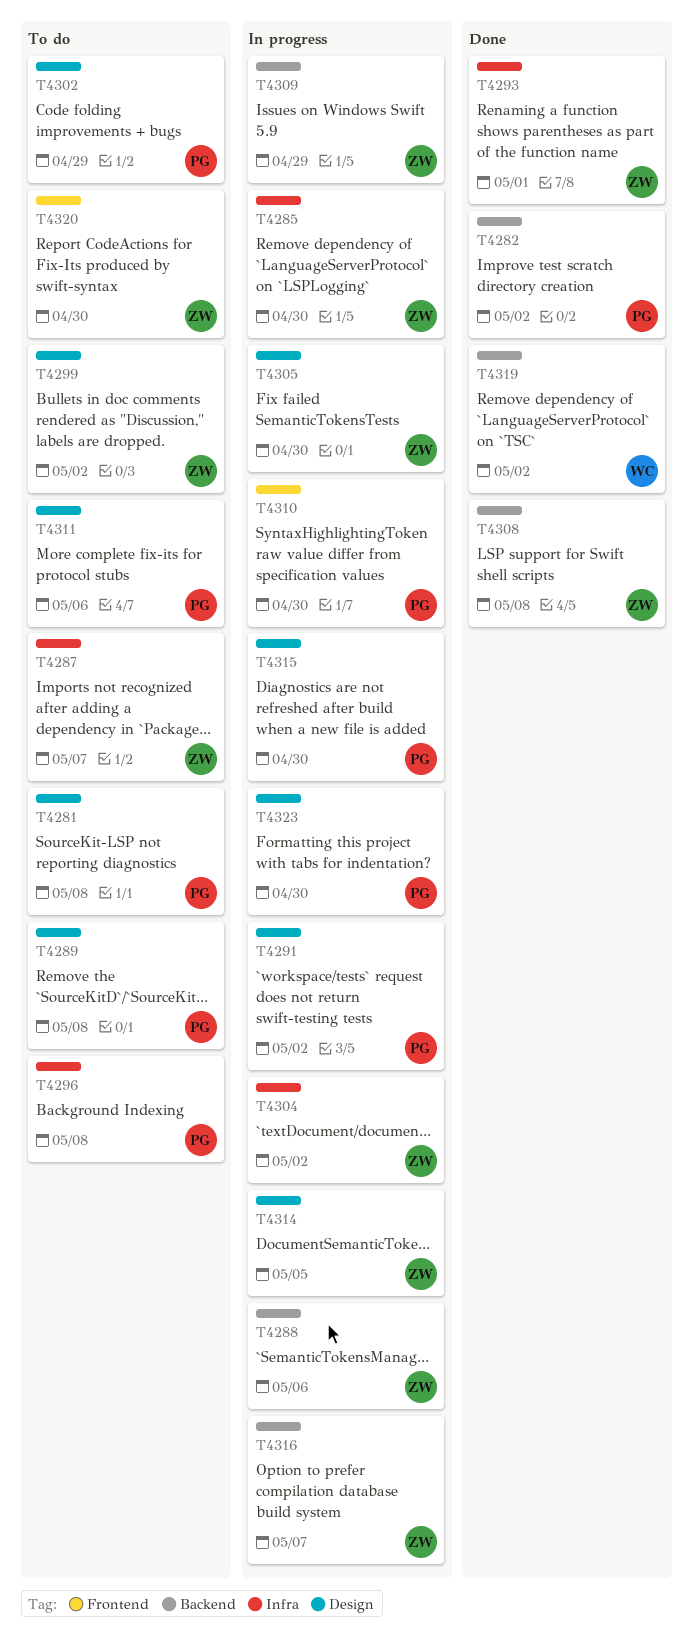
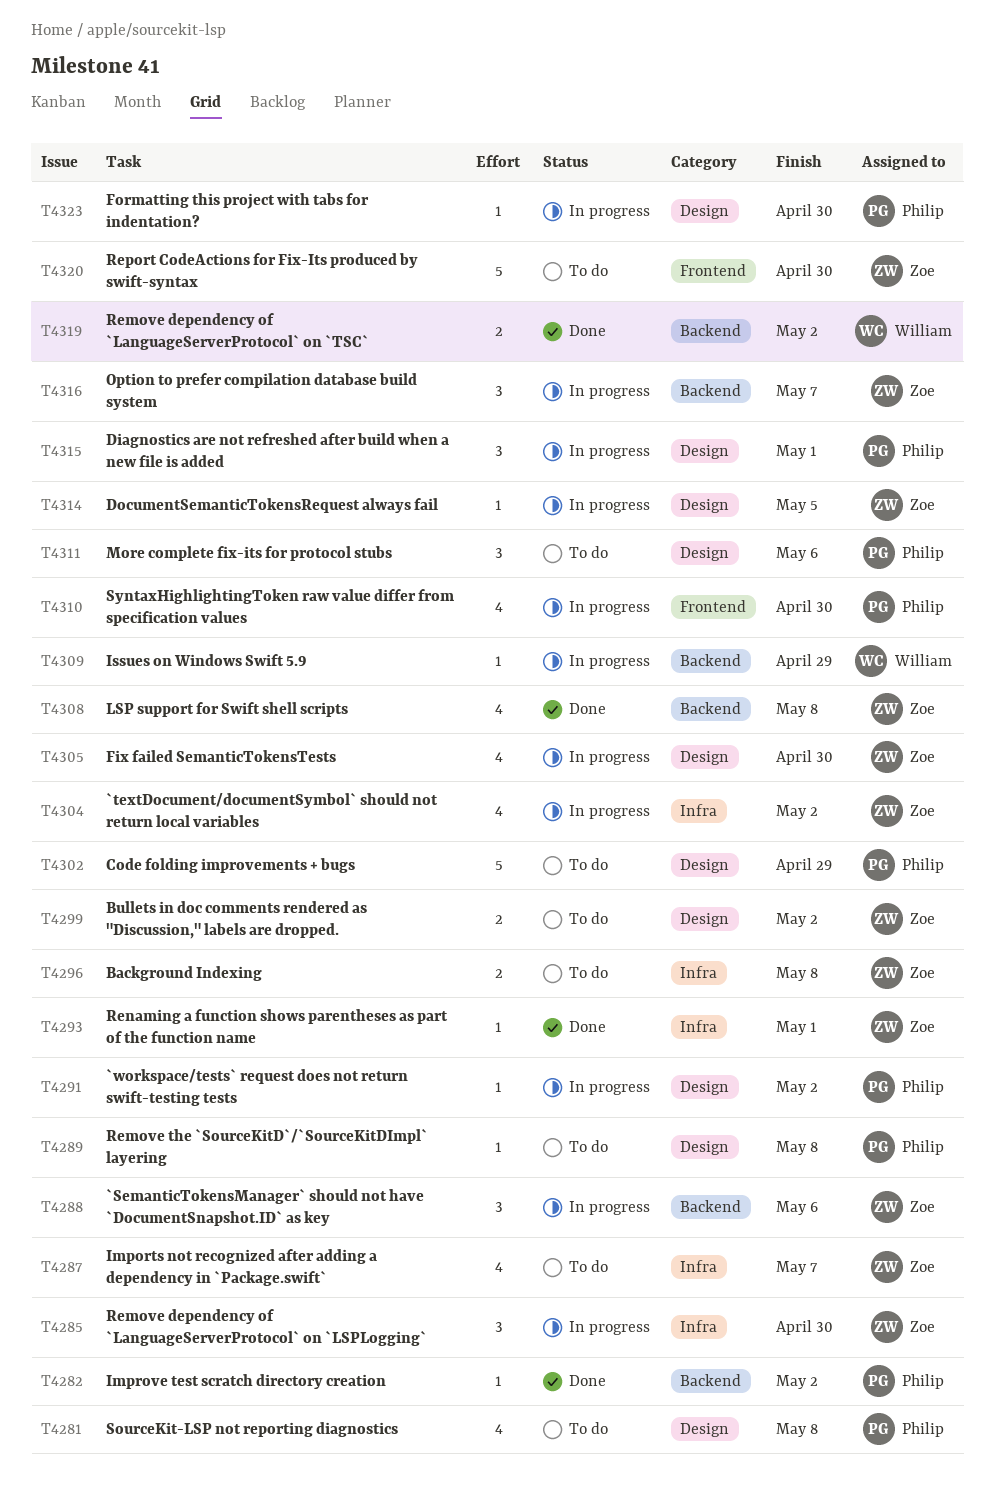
T4296, owner: Philip -> Zoe
T4309, owner: Zoe -> William
T4315, due: Apr 30 -> May 1

